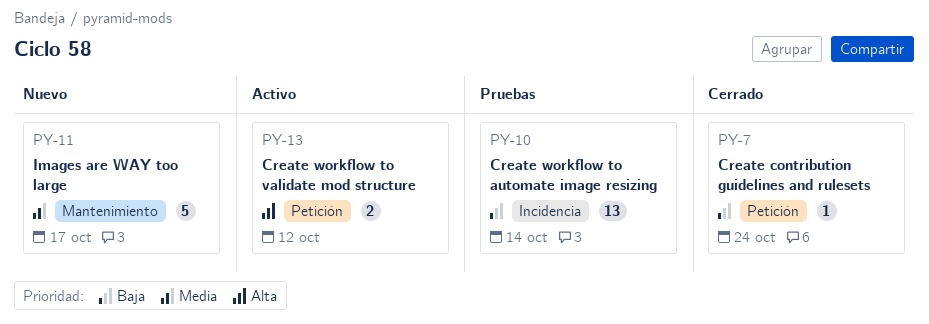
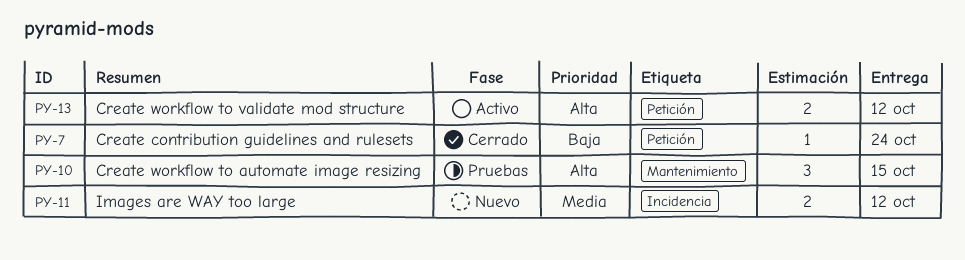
PY-10, priority: Baja -> Alta
PY-10, label: Incidencia -> Mantenimiento
PY-10, estimate: 13 -> 3
PY-10, due: Oct 14 -> Oct 15
PY-11, label: Mantenimiento -> Incidencia
PY-11, estimate: 5 -> 2
PY-11, due: Oct 17 -> Oct 12

